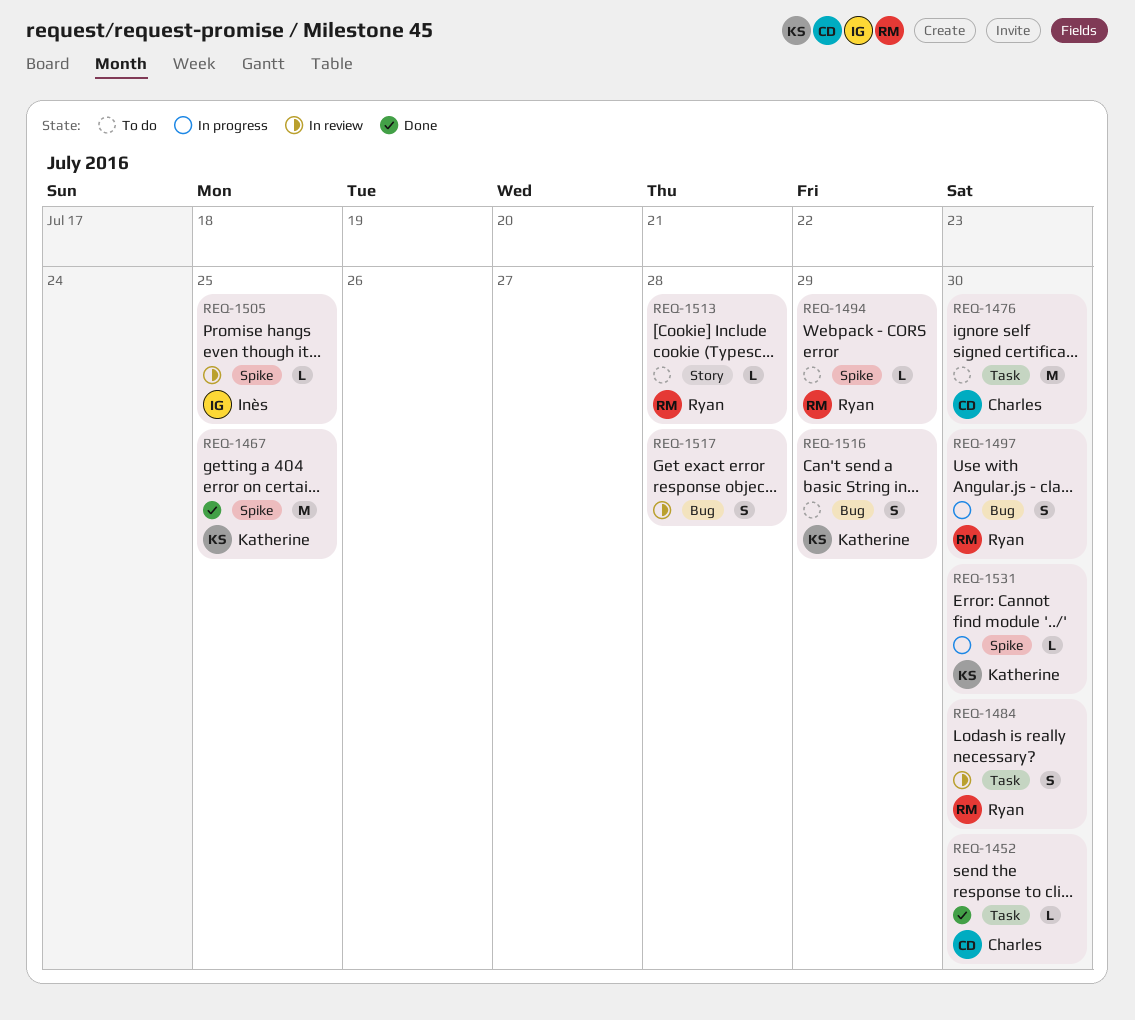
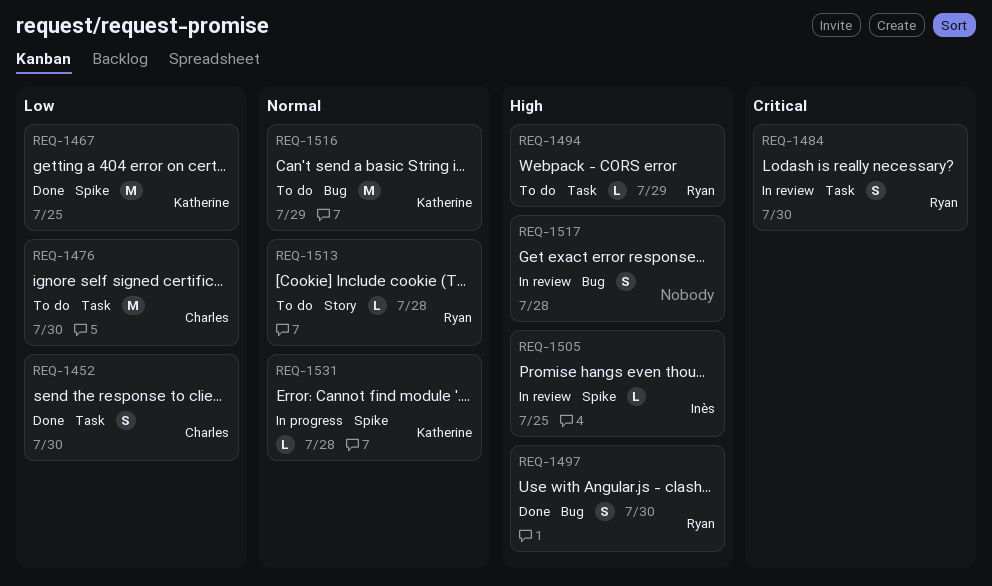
REQ-1452, estimate: L -> S
REQ-1494, label: Spike -> Task
REQ-1497, status: In progress -> Done
REQ-1516, estimate: S -> M
REQ-1531, due: Jul 30 -> Jul 28

